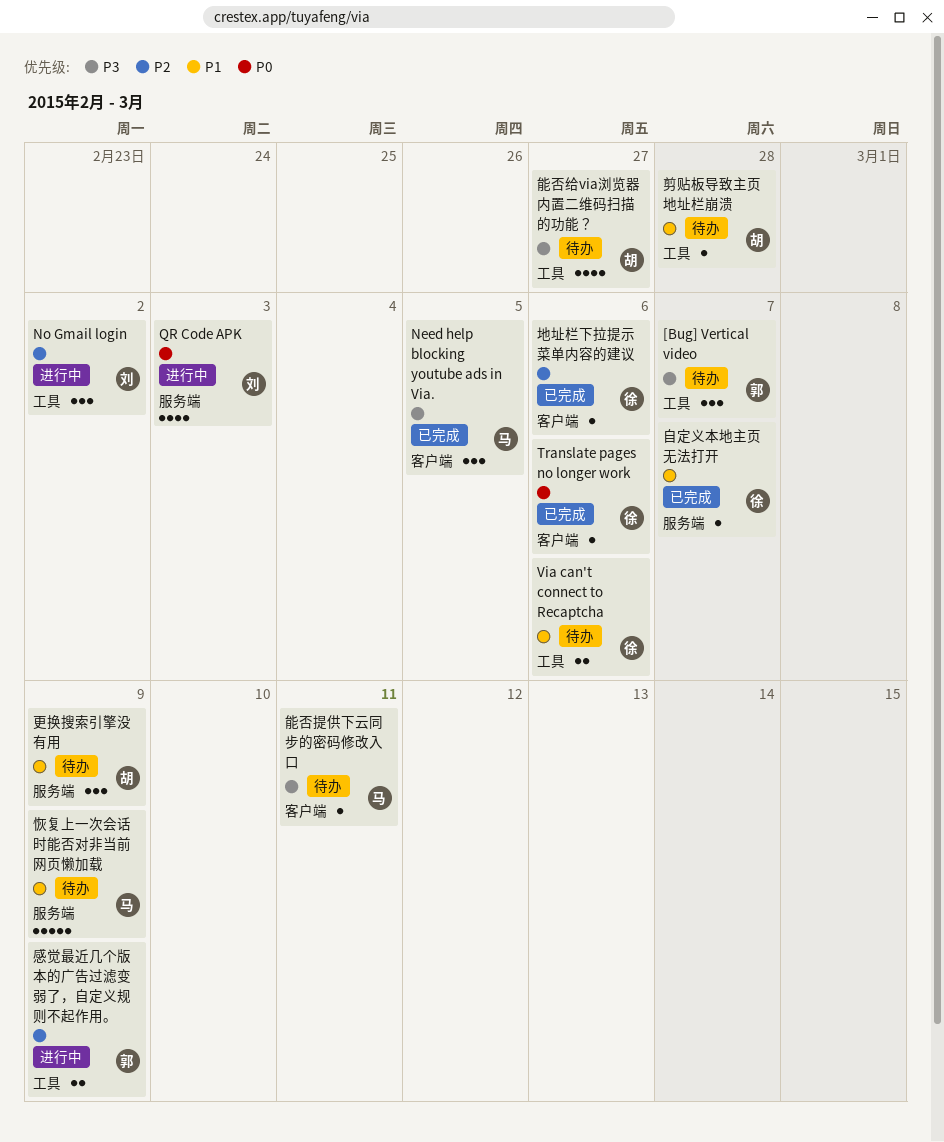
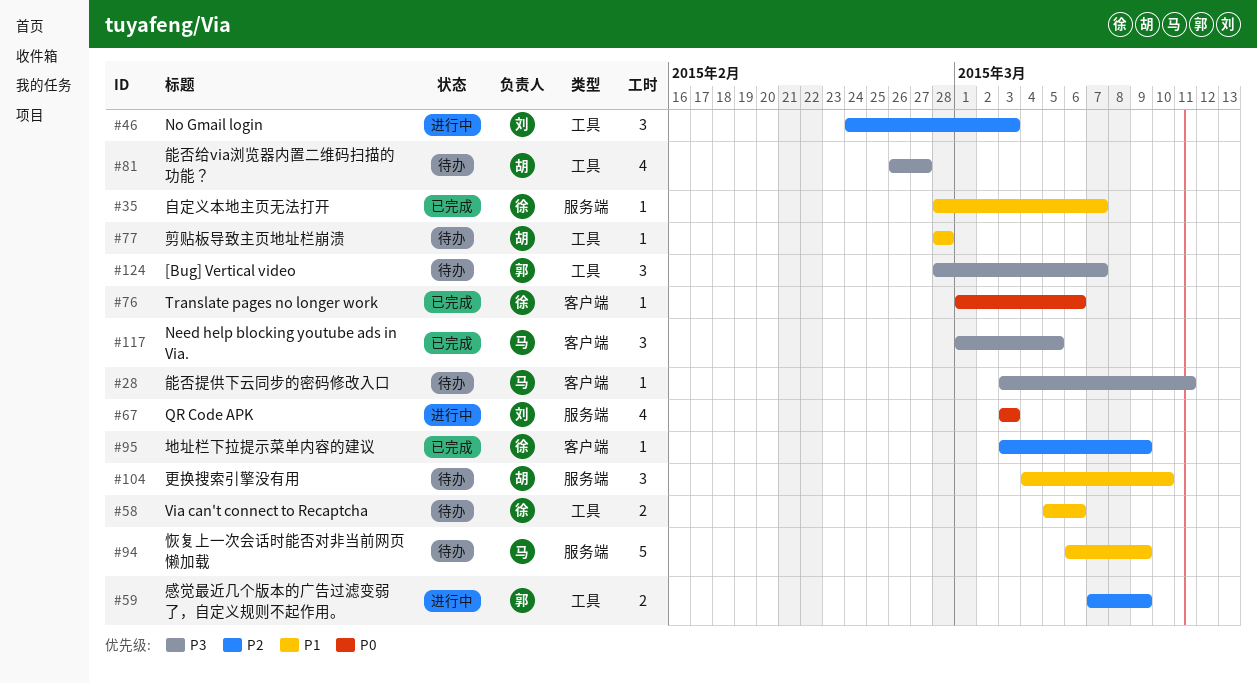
No Gmail login, due: Mar 2 -> Mar 3
地址栏下拉提示菜单内容的建议, due: Mar 6 -> Mar 9
更换搜索引擎没有用, due: Mar 9 -> Mar 10

